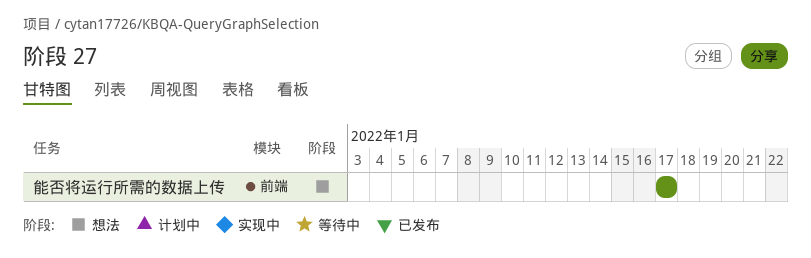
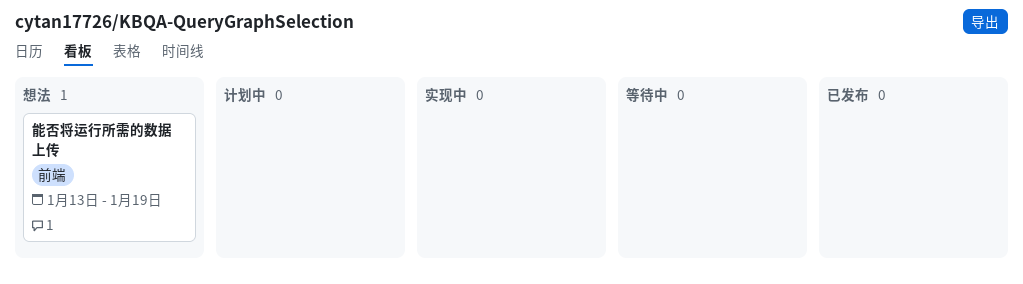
能否将运行所需的数据上传, start: Jan 17 -> Jan 13
能否将运行所需的数据上传, due: Jan 17 -> Jan 19

